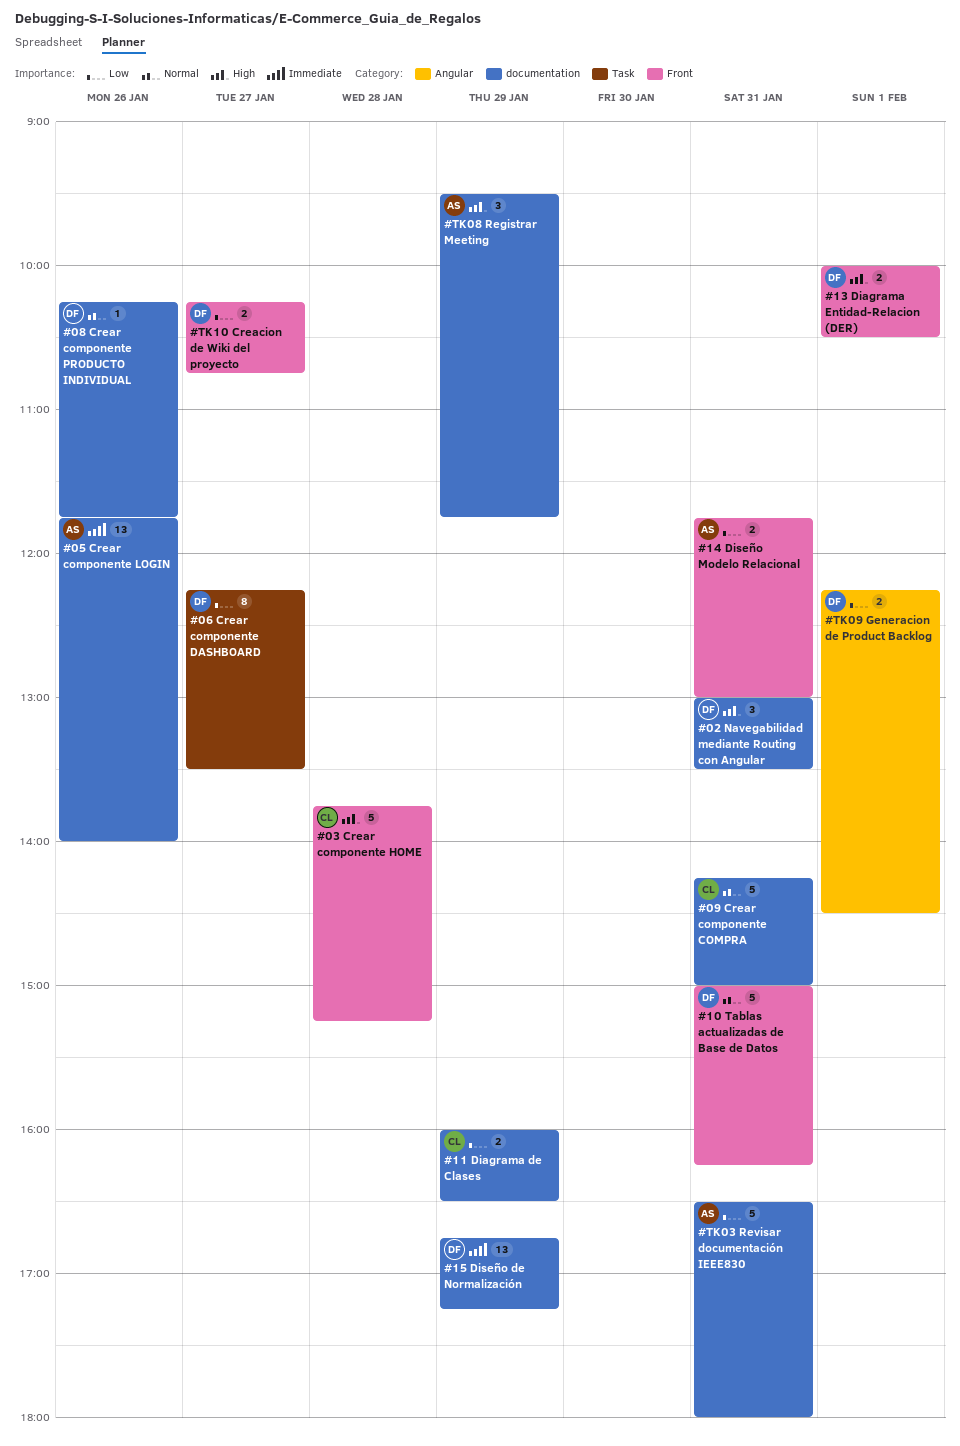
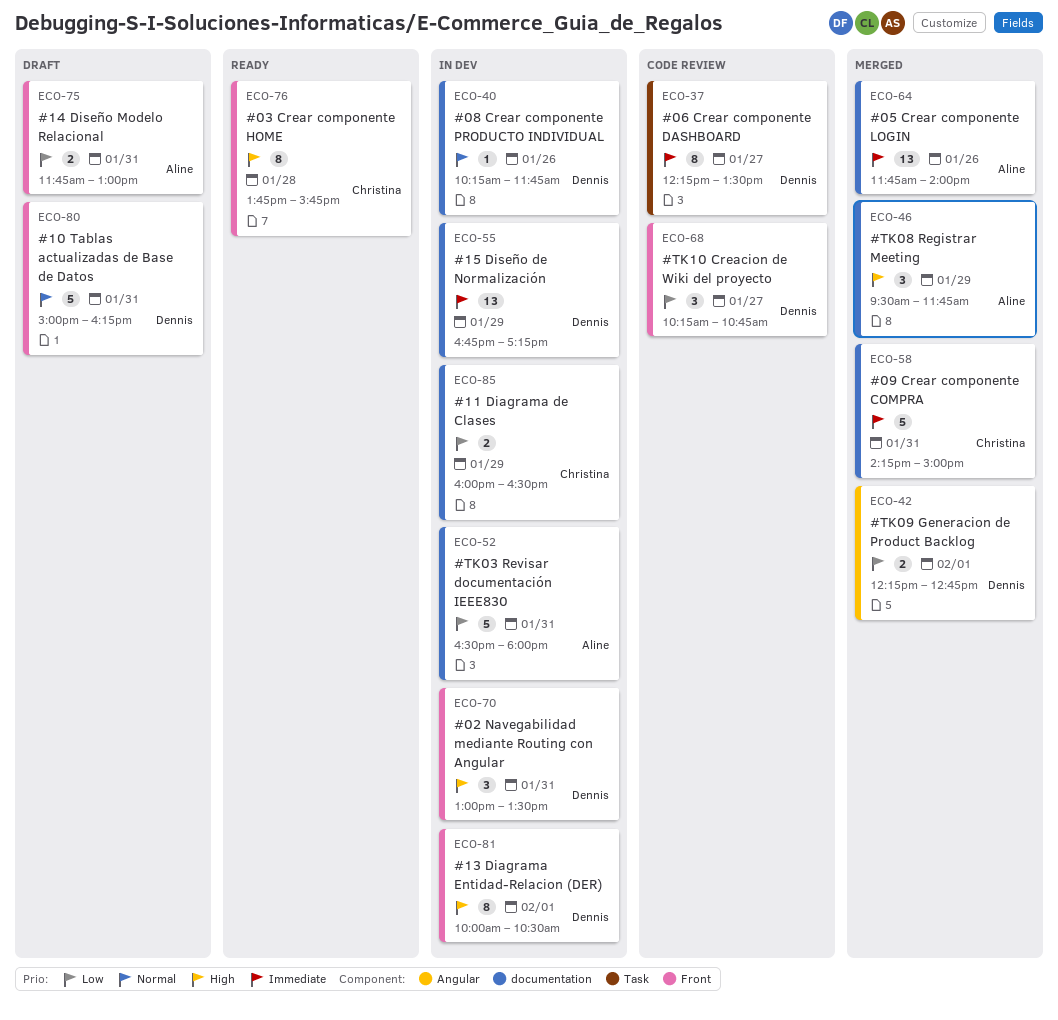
#02 Navegabilidad mediante Routing con Angular, label: documentation -> Front
#03 Crear componente HOME, estimate: 5 -> 8
#03 Crear componente HOME, ends: 15:15 -> 15:45
#06 Crear componente DASHBOARD, priority: Low -> Immediate
#09 Crear componente COMPRA, priority: Normal -> Immediate
#13 Diagrama Entidad-Relacion (DER), estimate: 2 -> 8
#TK09 Generacion de Product Backlog, ends: 14:30 -> 12:45
#TK10 Creacion de Wiki del proyecto, estimate: 2 -> 3

